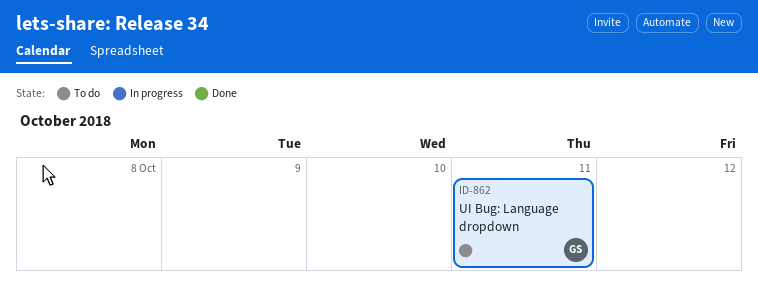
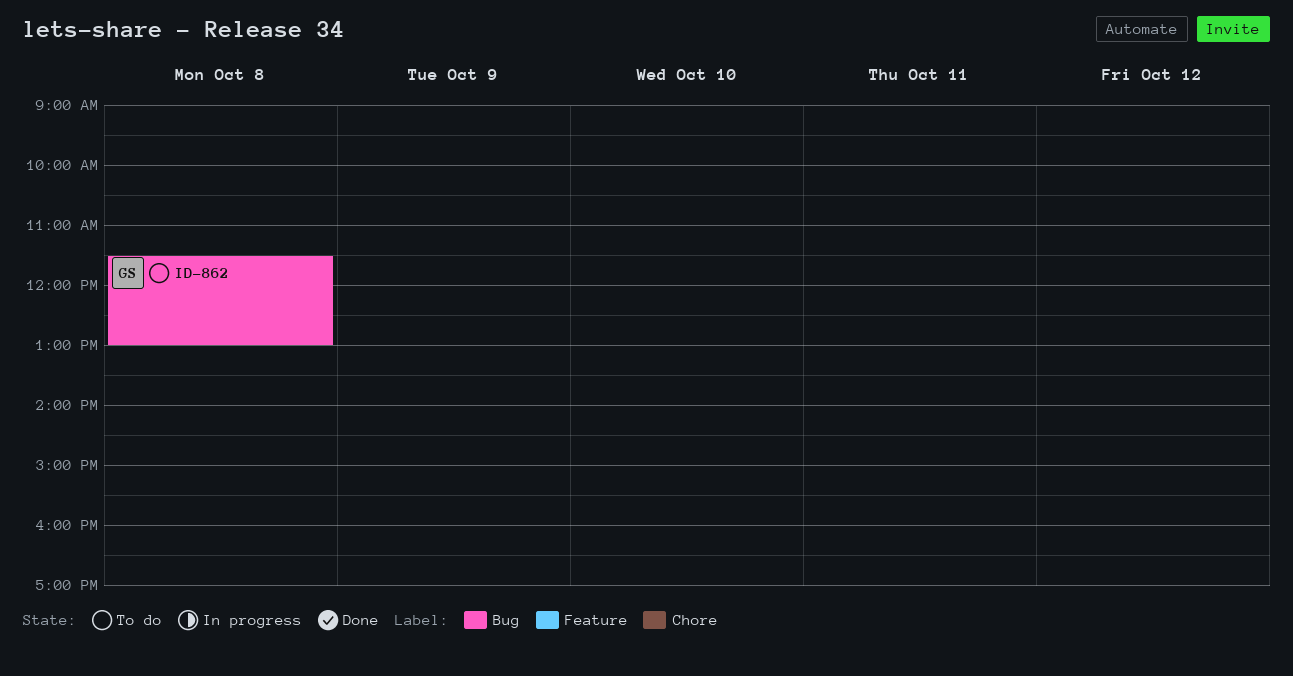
ID-862, day: Oct 11 -> Oct 8

